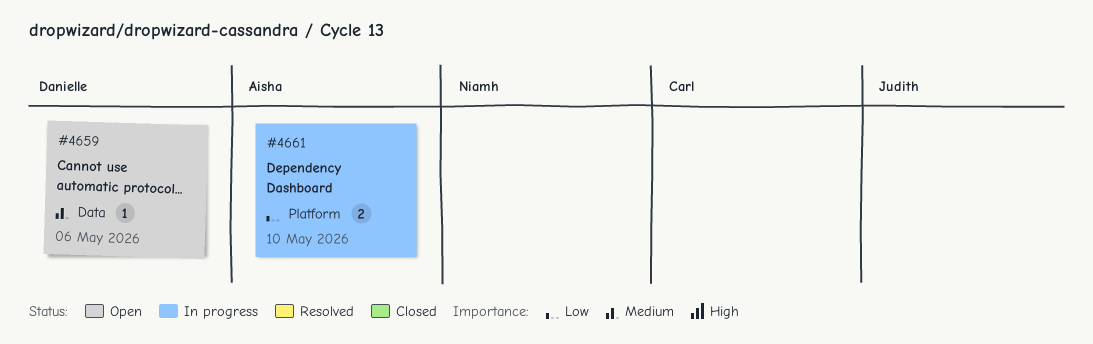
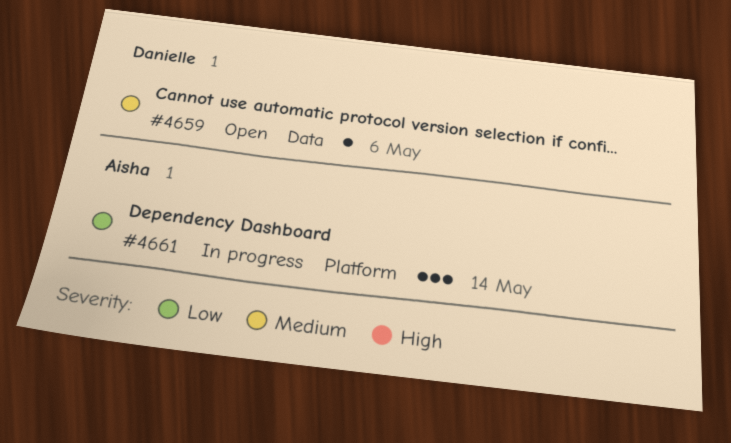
#4661, estimate: 2 -> 3
#4661, due: May 10 -> May 14

